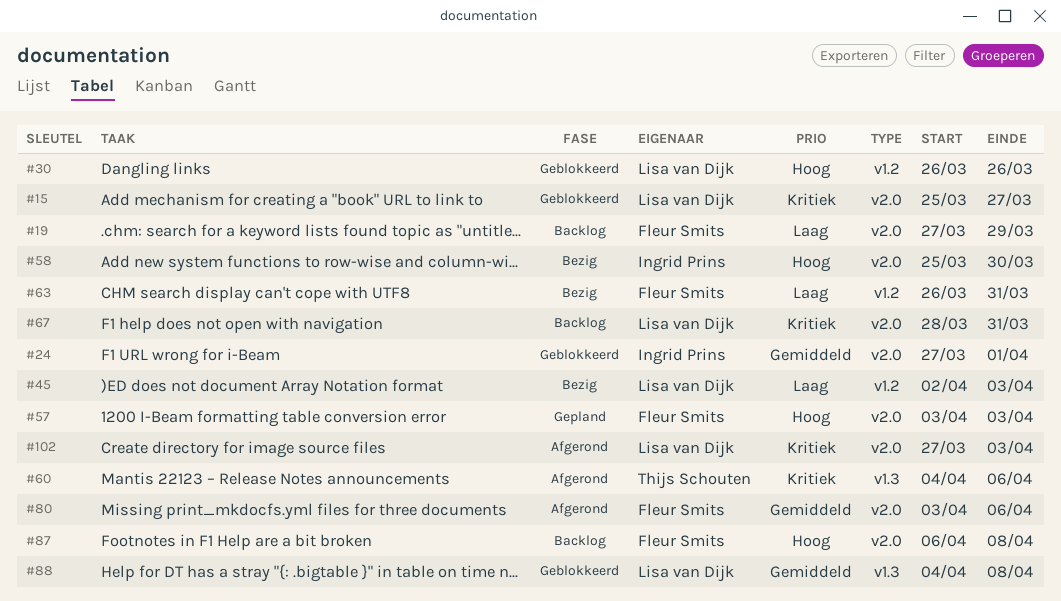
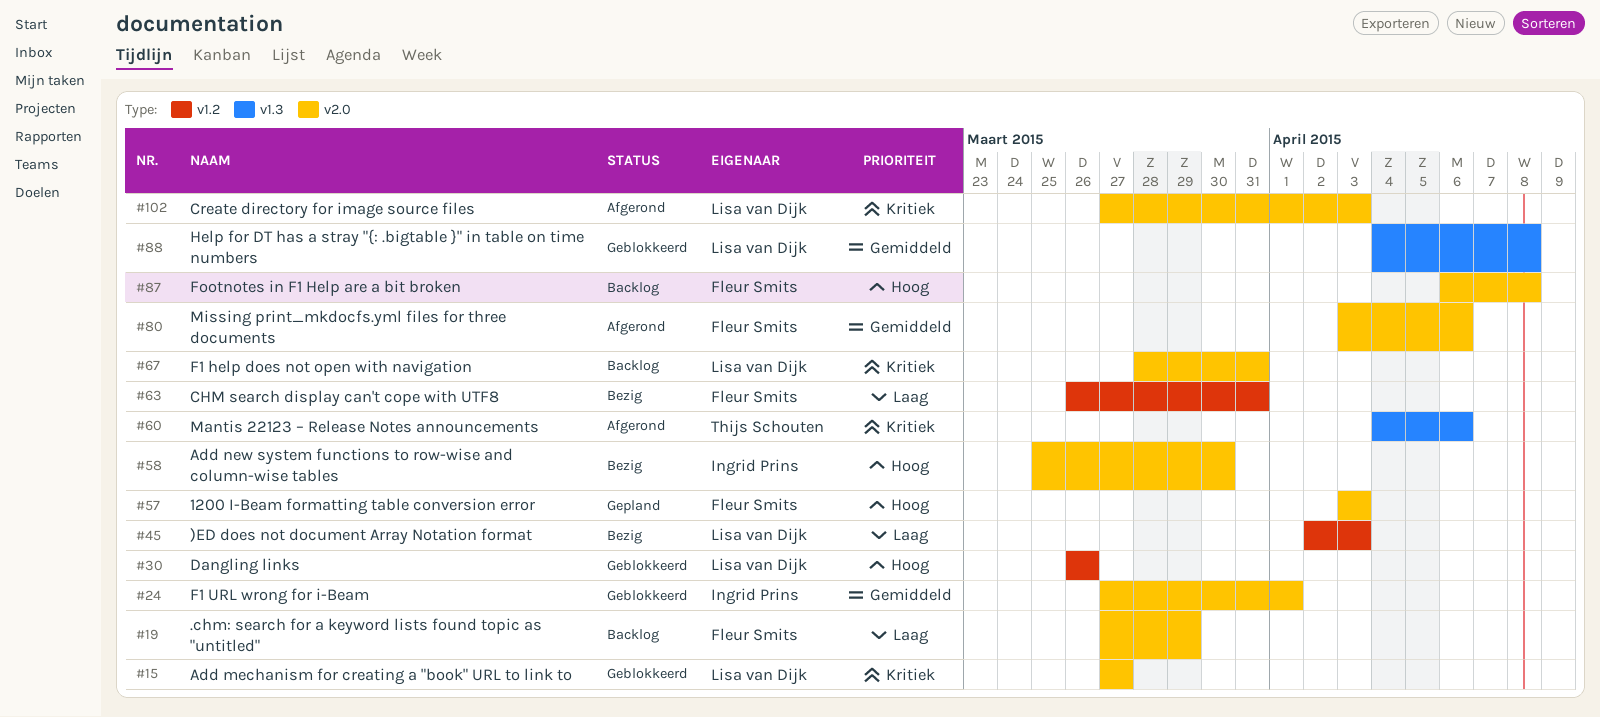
#15, start: Mar 25 -> Mar 27

